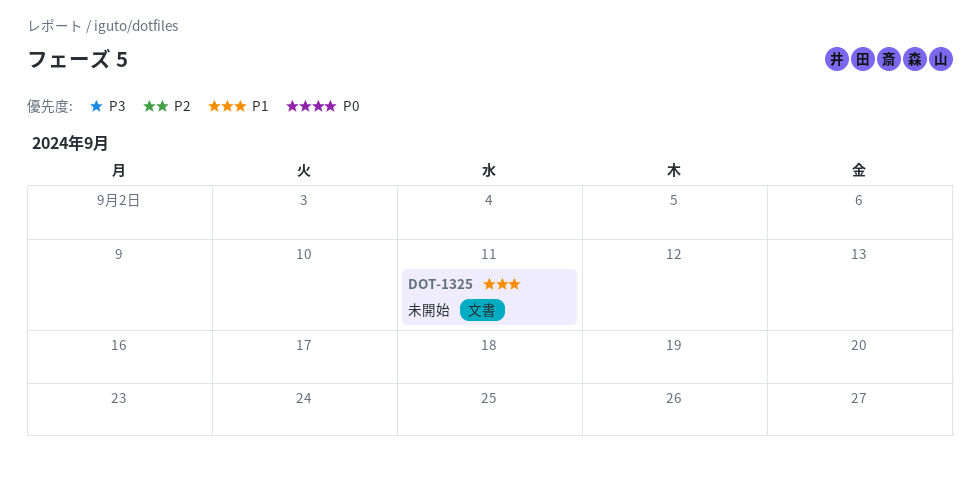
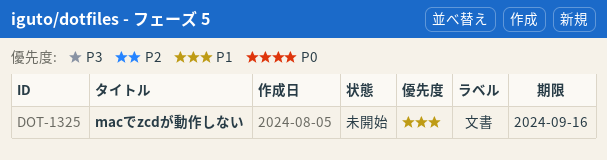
DOT-1325, due: Sep 11 -> Sep 16

